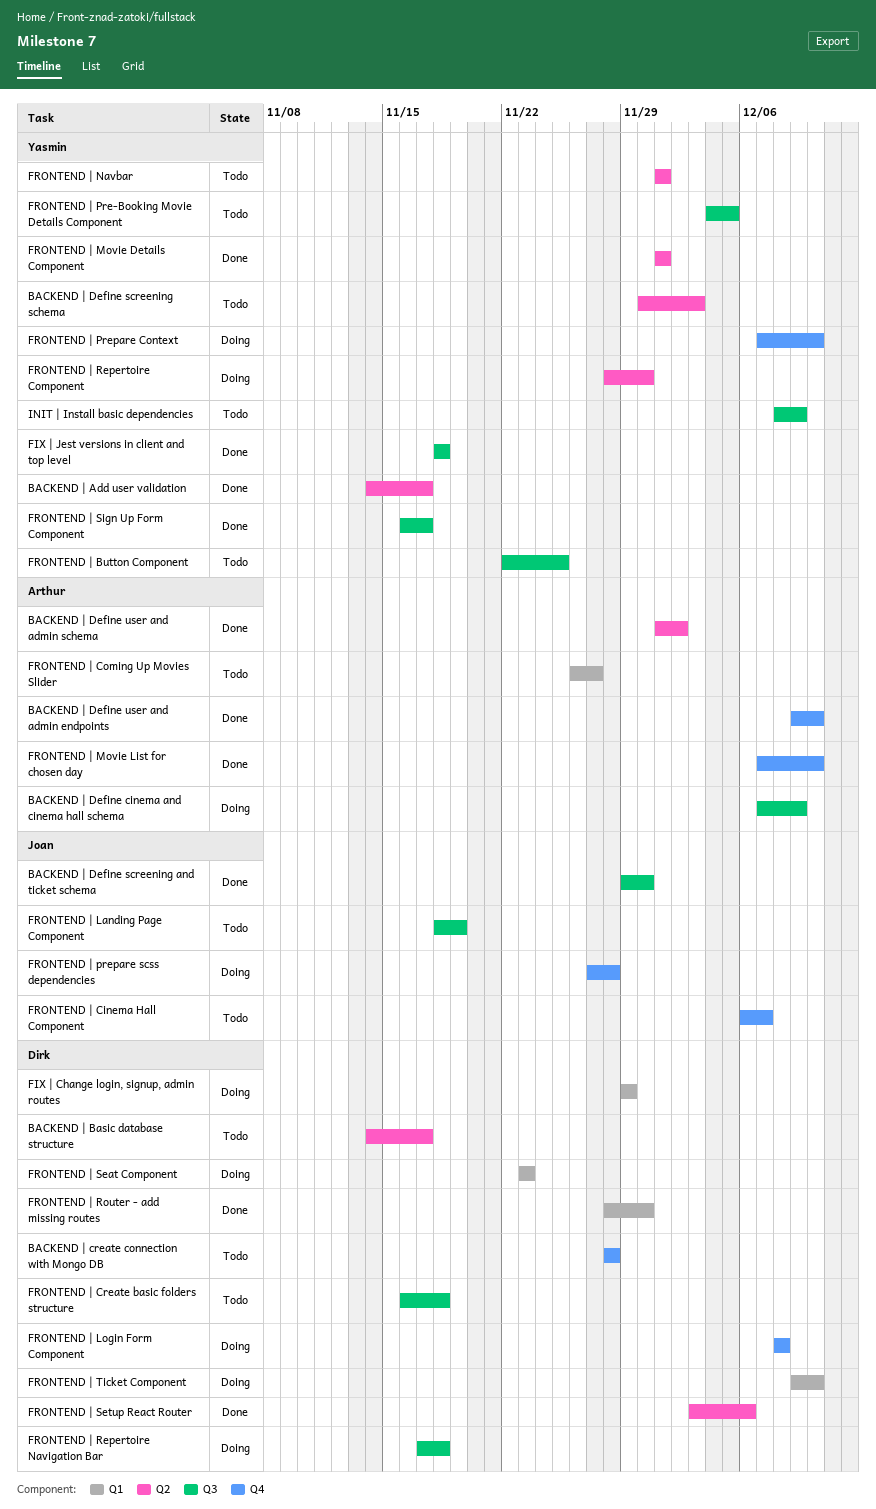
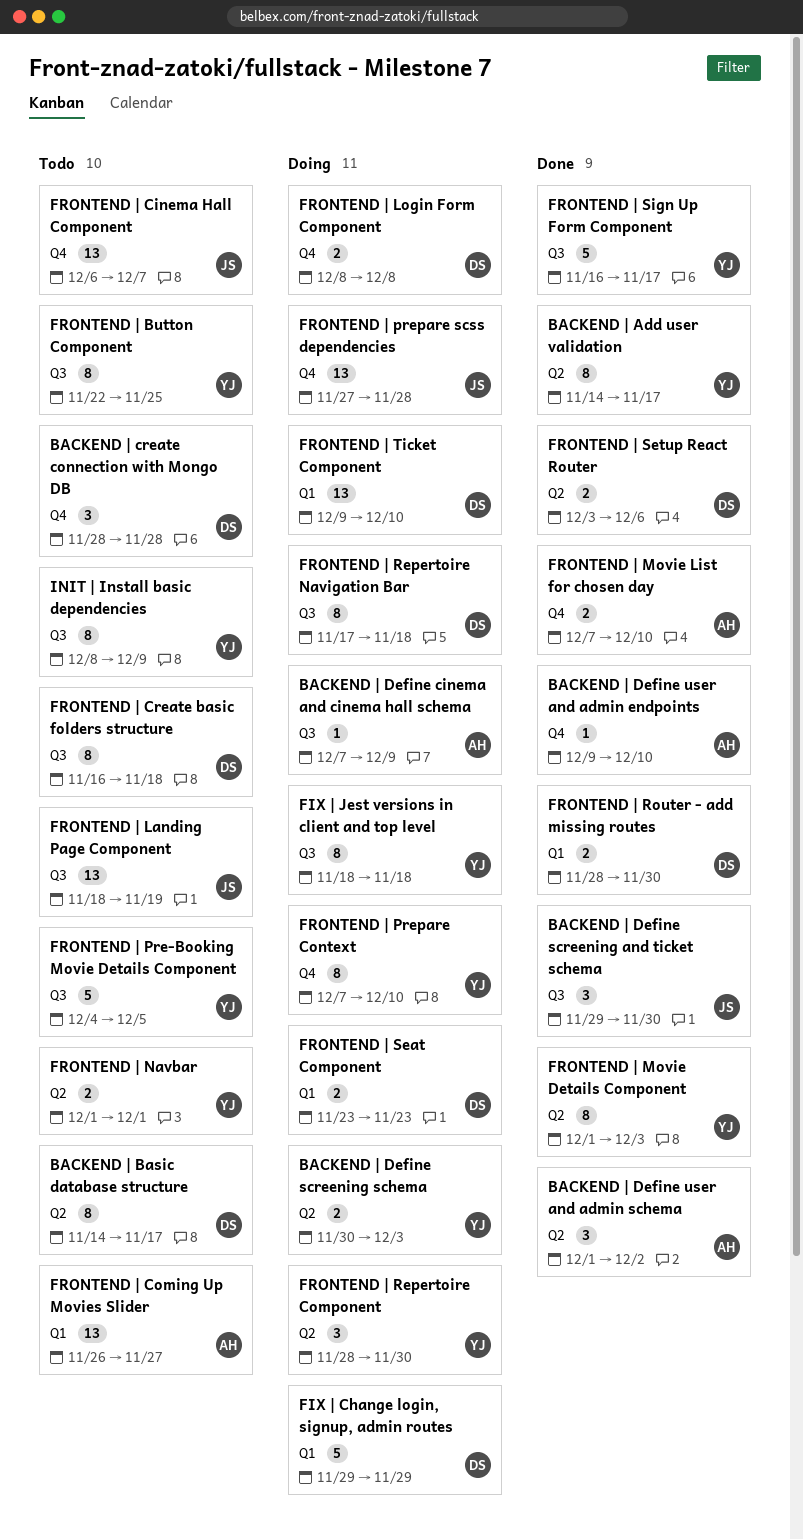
BACKEND | Define screening schema, status: Todo -> Doing
FIX | Jest versions in client and top level, status: Done -> Doing
FRONTEND | Movie Details Component, due: Dec 1 -> Dec 3

